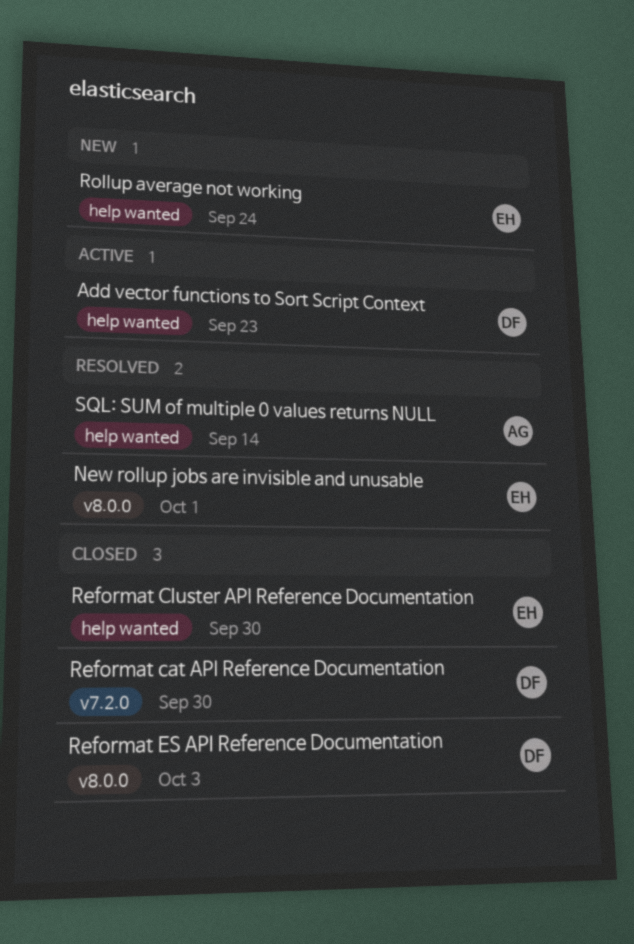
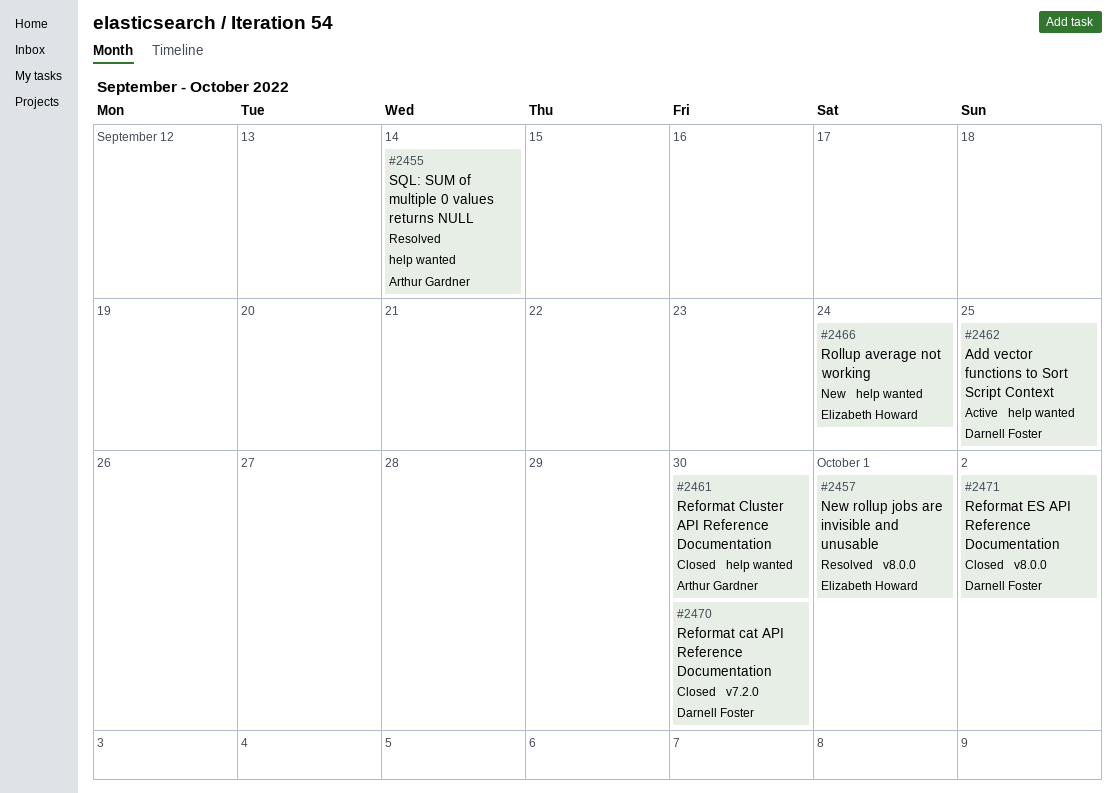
Add vector functions to Sort Script Context, due: Sep 23 -> Sep 25
Reformat Cluster API Reference Documentation, owner: Elizabeth Howard -> Arthur Gardner
Reformat ES API Reference Documentation, due: Oct 3 -> Oct 2

